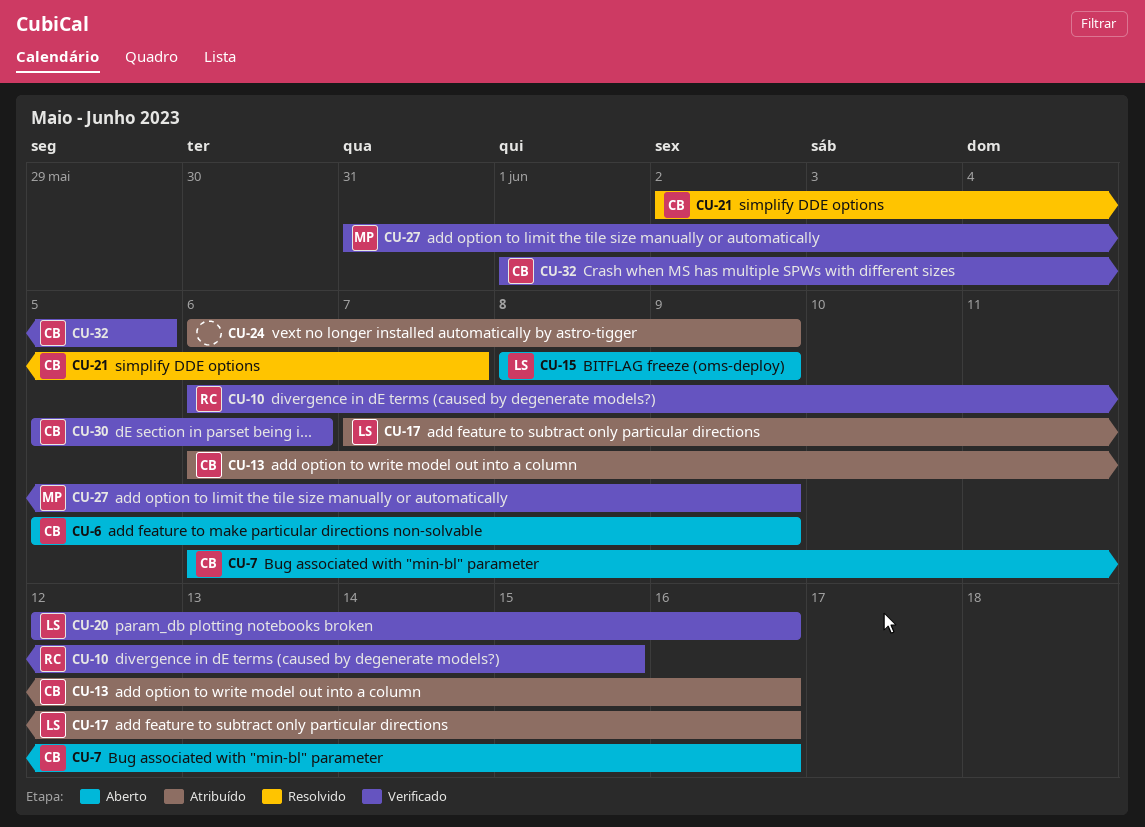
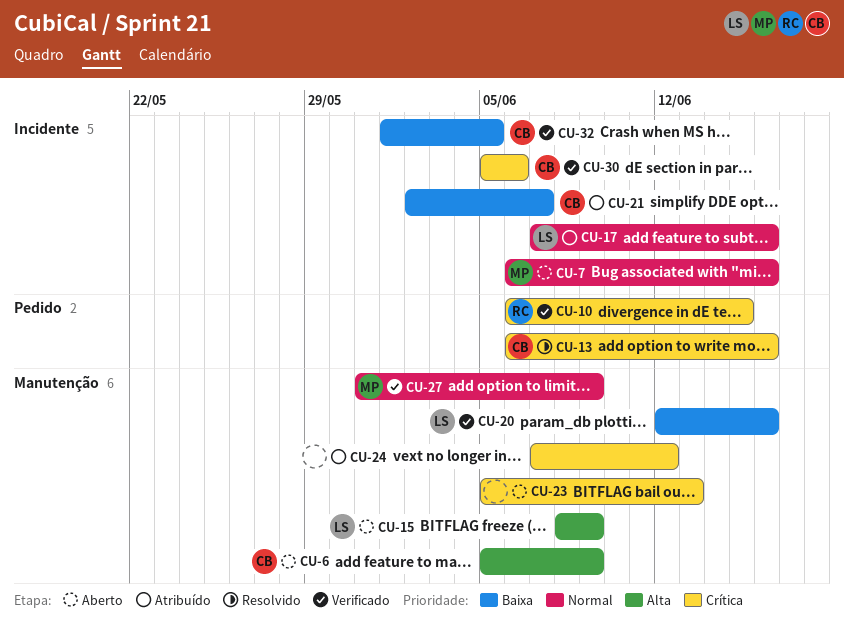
CU-7, owner: CB -> MP
CU-13, status: Atribuído -> Resolvido
CU-21, status: Resolvido -> Atribuído
CU-23: none -> present
CU-24, start: Jun 6 -> Jun 7
CU-24, due: Jun 9 -> Jun 12

